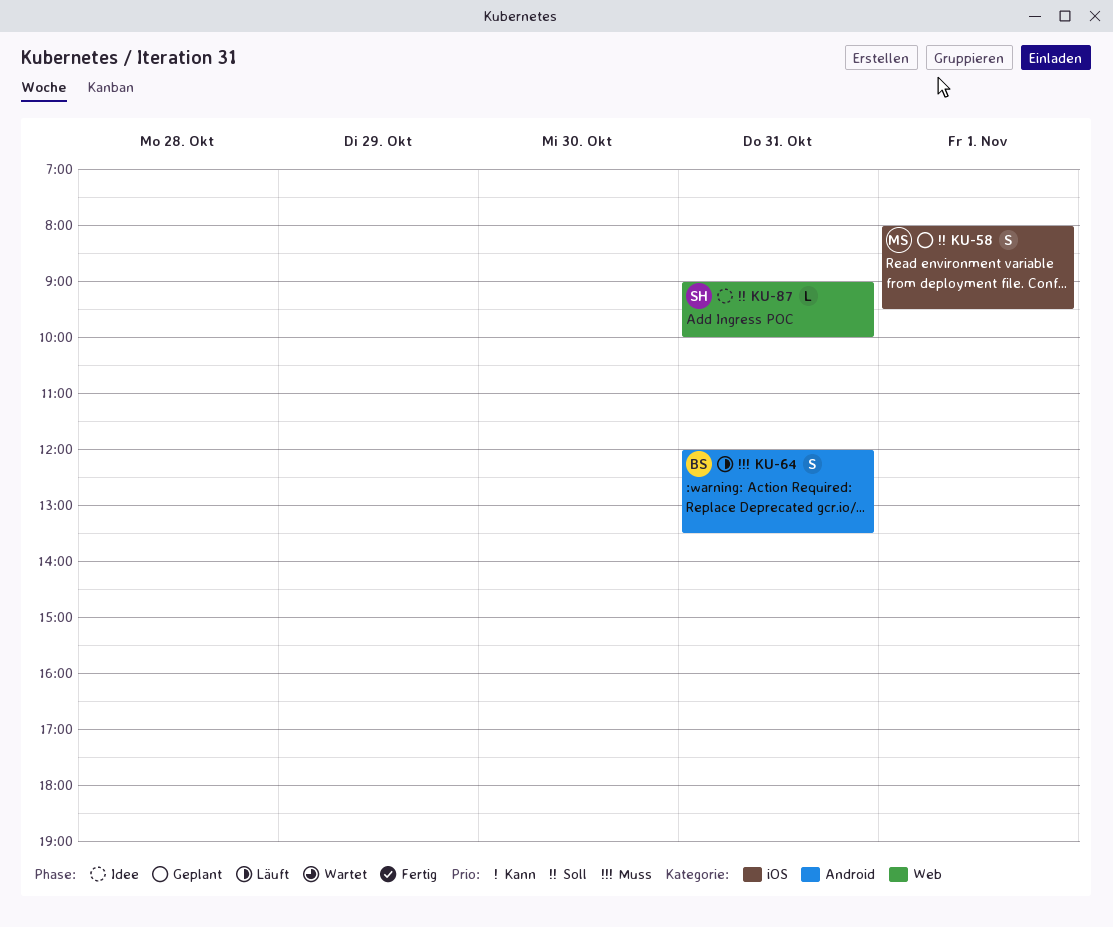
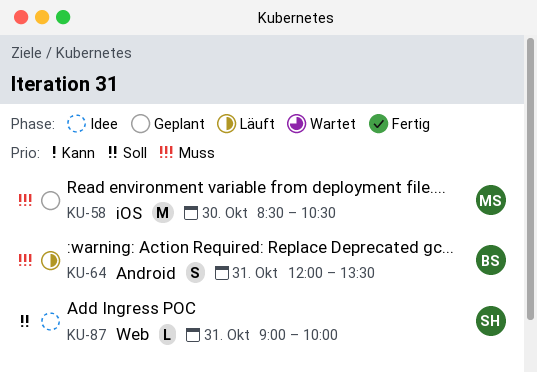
KU-58, priority: Soll -> Muss
KU-58, estimate: S -> M
KU-58, day: Nov 1 -> Oct 30
KU-58, begins: 08:00 -> 08:30
KU-58, ends: 09:30 -> 10:30

